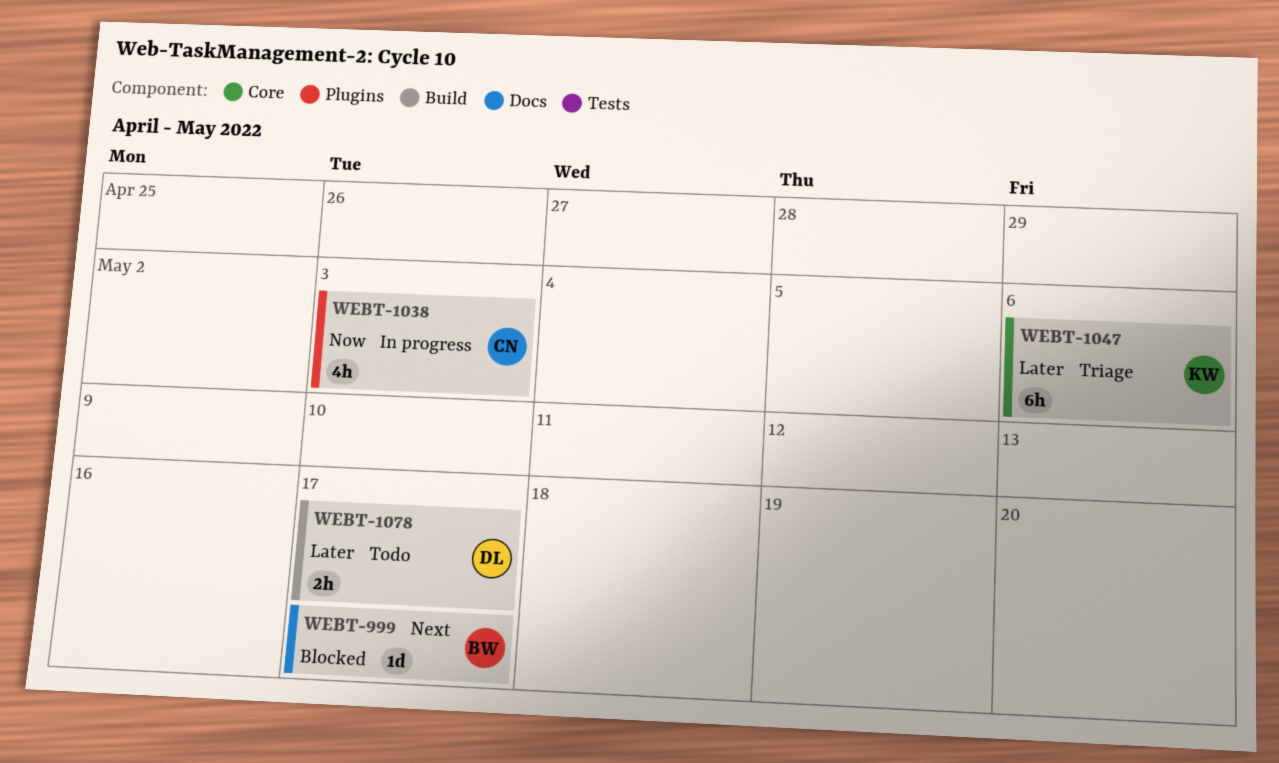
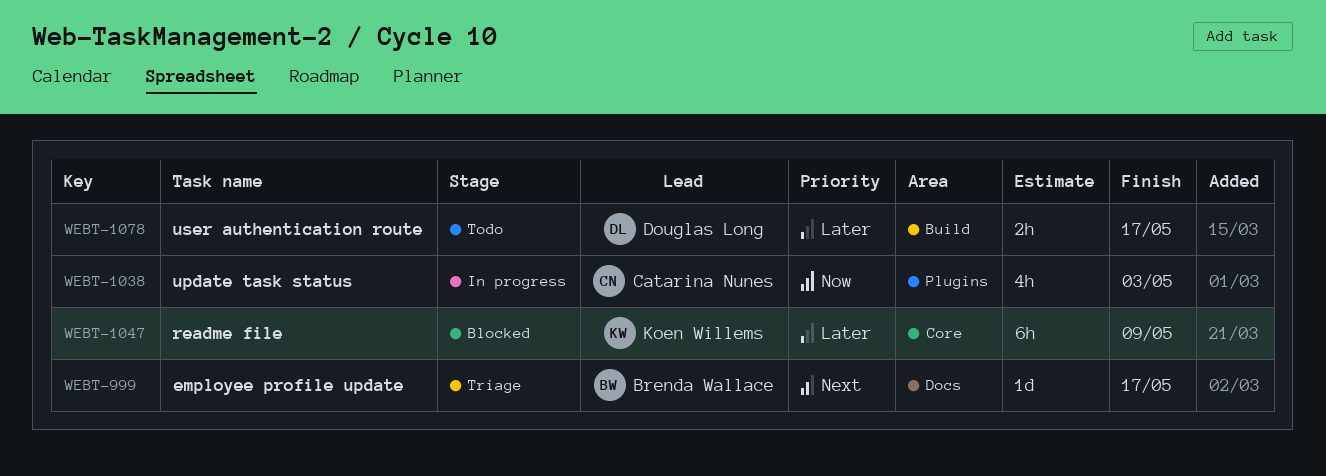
WEBT-999, status: Blocked -> Triage
WEBT-1047, status: Triage -> Blocked
WEBT-1047, due: May 6 -> May 9

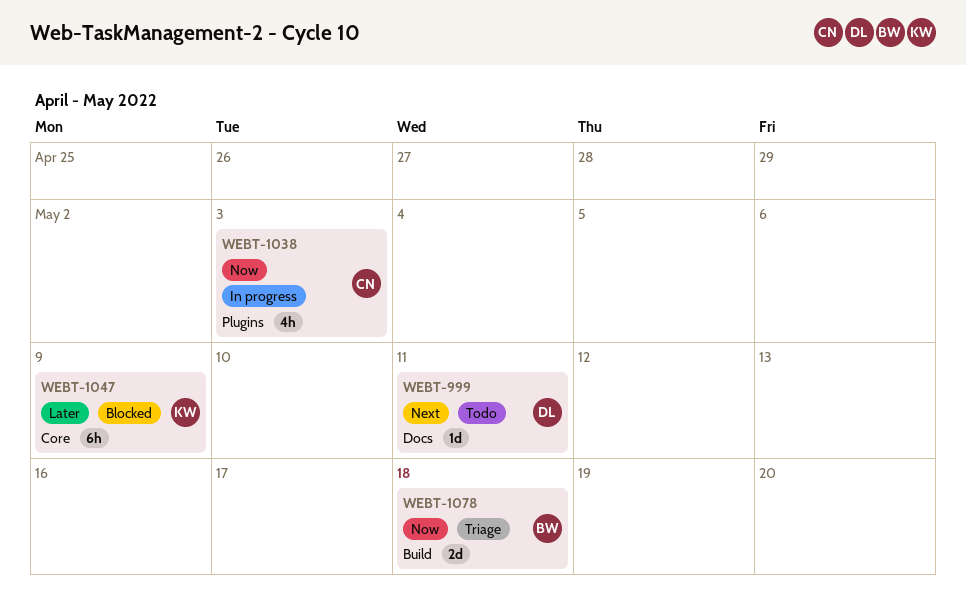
WEBT-999, status: Triage -> Todo
WEBT-999, owner: Brenda Wallace -> Douglas Long
WEBT-999, due: May 17 -> May 11
WEBT-1078, status: Todo -> Triage
WEBT-1078, owner: Douglas Long -> Brenda Wallace
WEBT-1078, priority: Later -> Now
WEBT-1078, estimate: 2h -> 2d
WEBT-1078, due: May 17 -> May 18

